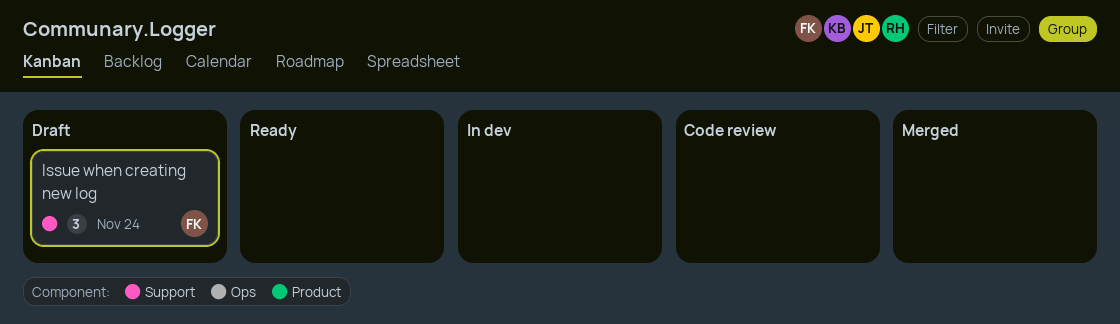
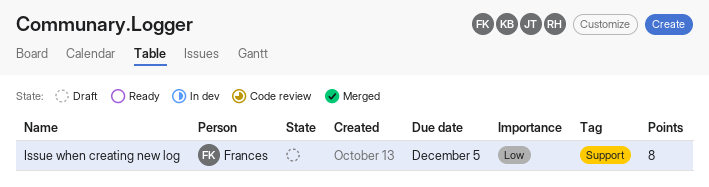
Issue when creating new log, estimate: 3 -> 8
Issue when creating new log, due: Nov 24 -> Dec 5

